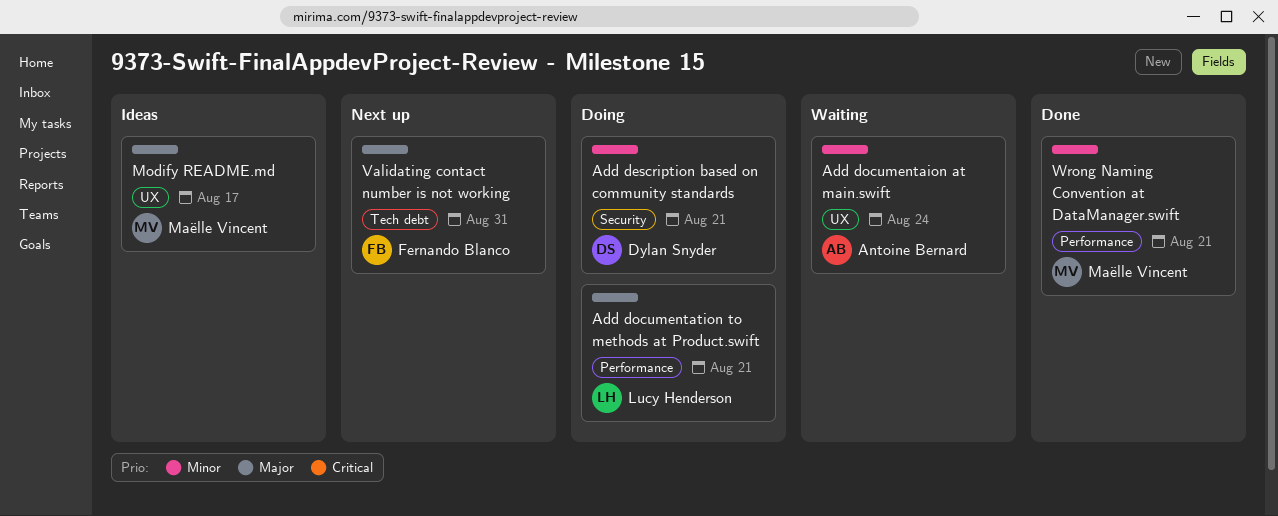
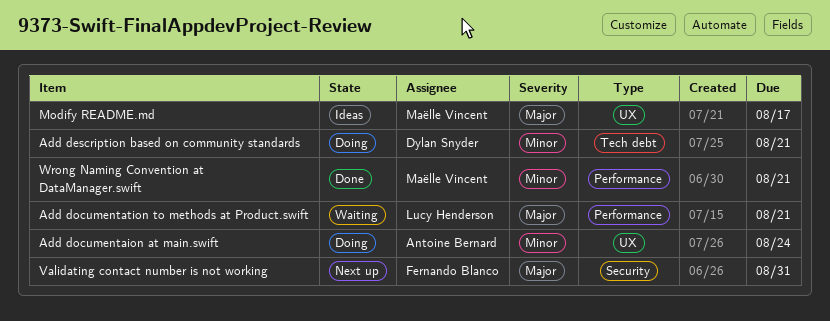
Add description based on community standards, label: Security -> Tech debt
Add documentaion at main.swift, status: Waiting -> Doing
Add documentation to methods at Product.swift, status: Doing -> Waiting
Validating contact number is not working, label: Tech debt -> Security

